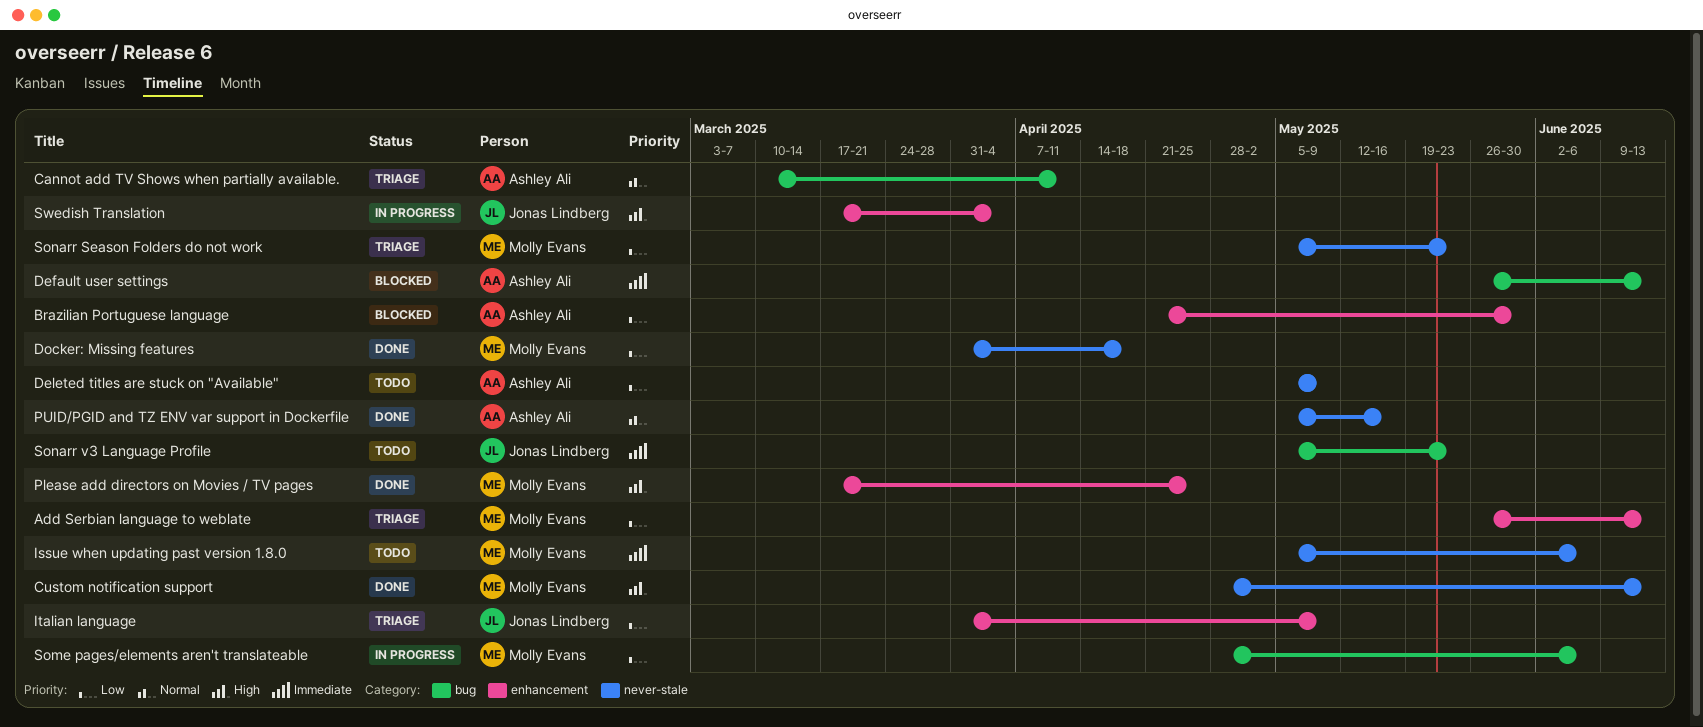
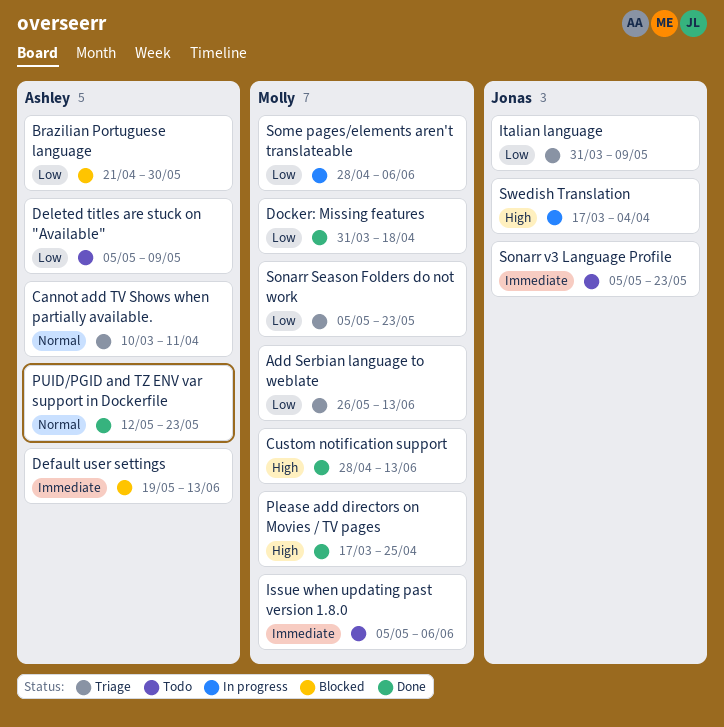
Default user settings, start: May 26 -> May 19
PUID/PGID and TZ ENV var support in Dockerfile, start: May 5 -> May 12
PUID/PGID and TZ ENV var support in Dockerfile, due: May 16 -> May 23

